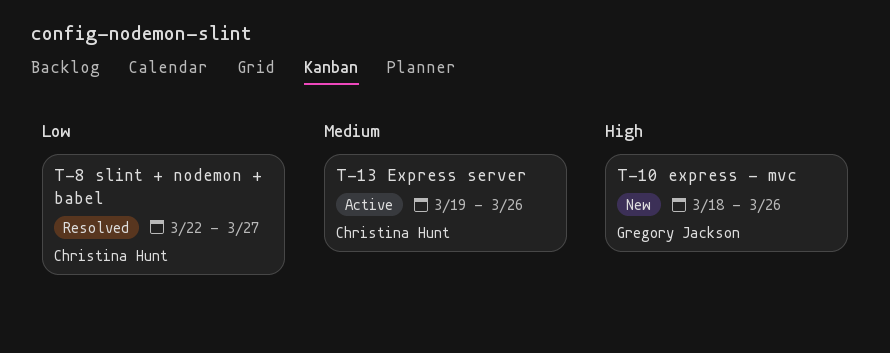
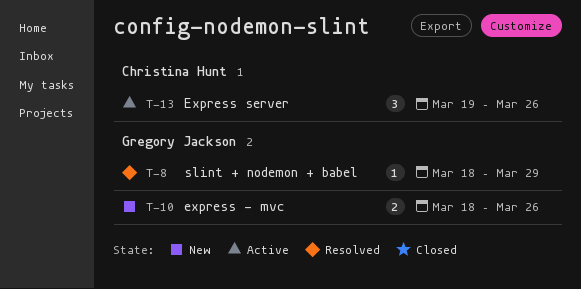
T-8, owner: Christina Hunt -> Gregory Jackson
T-8, start: Mar 22 -> Mar 18
T-8, due: Mar 27 -> Mar 29

